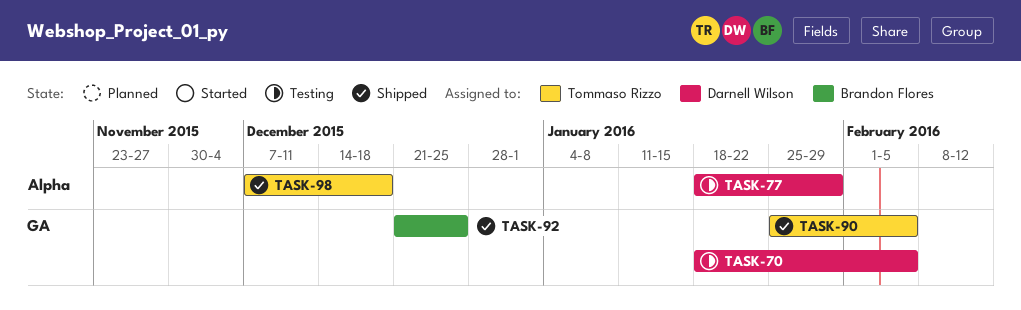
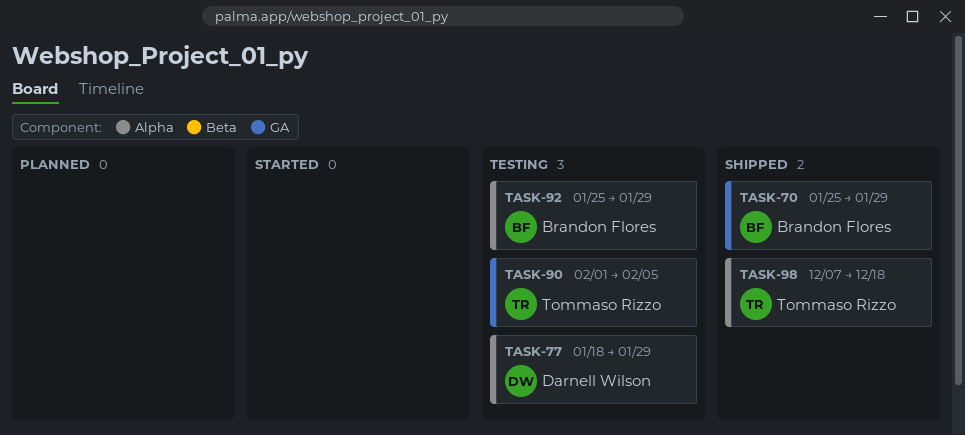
TASK-70, status: Testing -> Shipped
TASK-70, owner: Darnell Wilson -> Brandon Flores
TASK-70, start: Jan 18 -> Jan 25
TASK-70, due: Feb 5 -> Jan 29
TASK-90, status: Shipped -> Testing
TASK-90, start: Jan 25 -> Feb 1
TASK-92, status: Shipped -> Testing
TASK-92, label: GA -> Alpha
TASK-92, start: Dec 21 -> Jan 25
TASK-92, due: Dec 25 -> Jan 29

